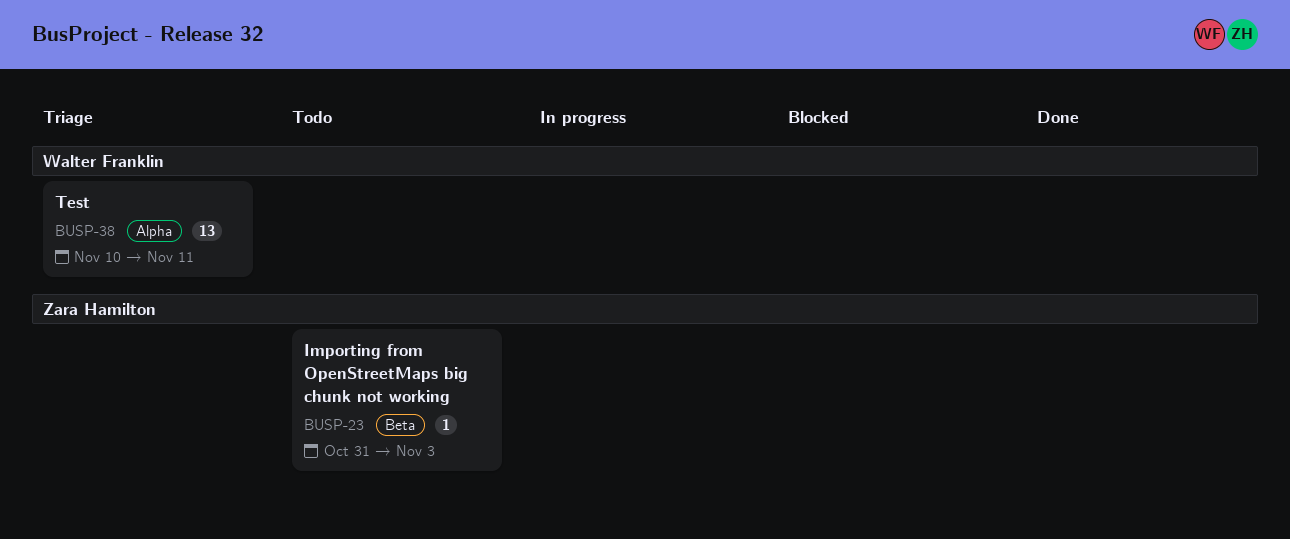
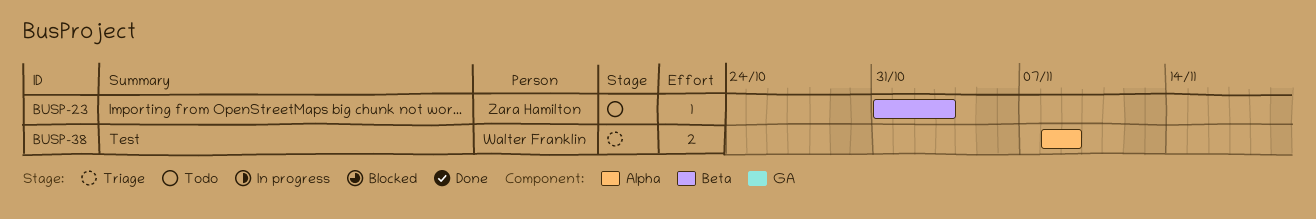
BUSP-38, estimate: 13 -> 2
BUSP-38, start: Nov 10 -> Nov 8
BUSP-38, due: Nov 11 -> Nov 9

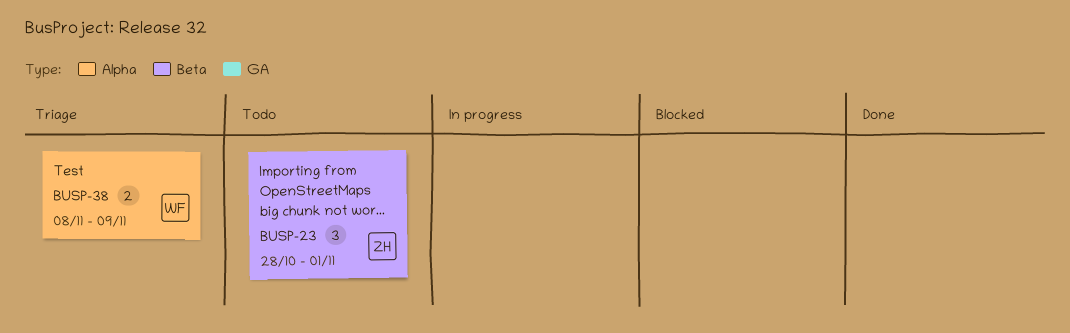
BUSP-23, estimate: 1 -> 3
BUSP-23, start: Oct 31 -> Oct 28
BUSP-23, due: Nov 3 -> Nov 1

